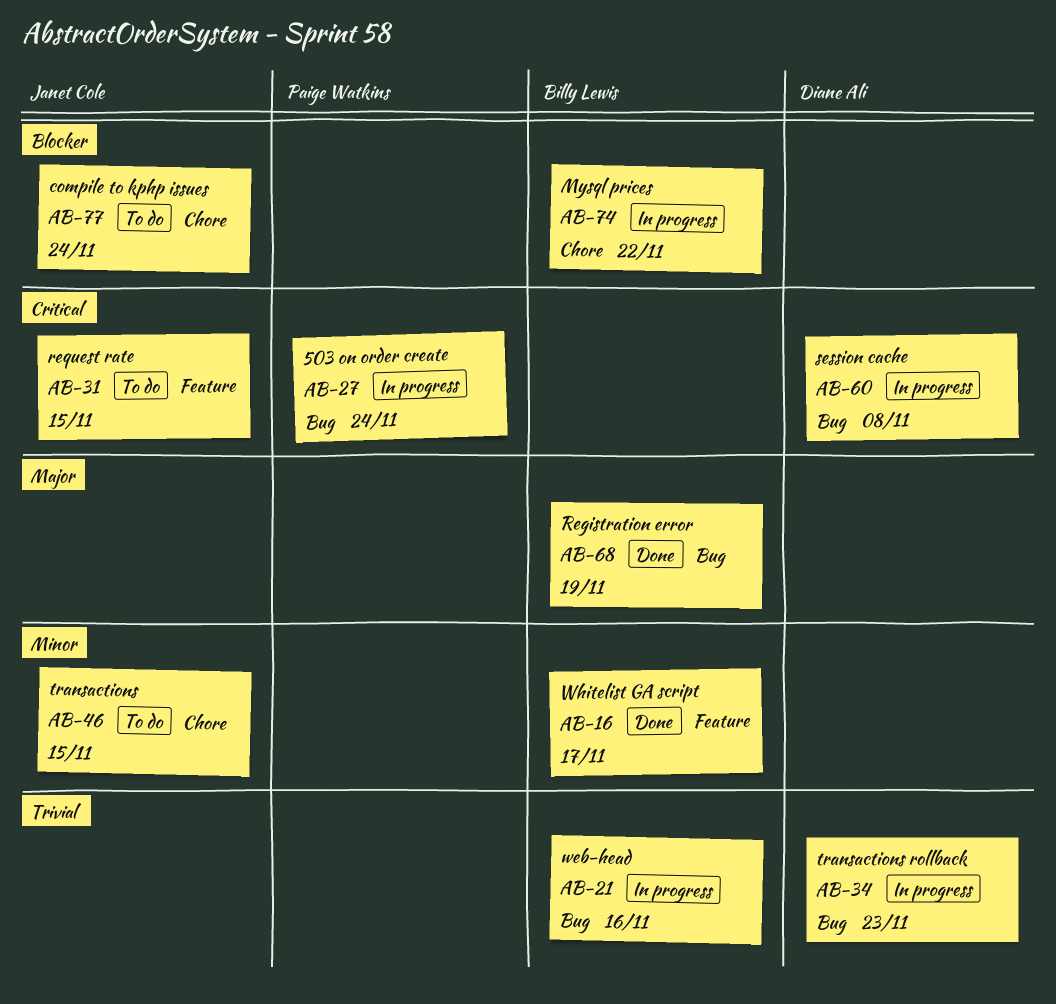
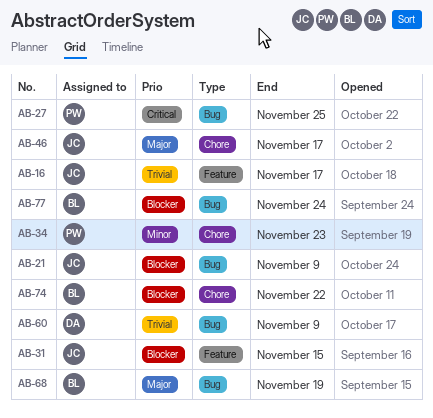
AB-16, owner: Billy Lewis -> Janet Cole
AB-16, priority: Minor -> Trivial
AB-21, owner: Billy Lewis -> Janet Cole
AB-21, priority: Trivial -> Blocker
AB-21, due: Nov 16 -> Nov 9
AB-27, due: Nov 24 -> Nov 25
AB-31, priority: Critical -> Blocker
AB-34, owner: Diane Ali -> Paige Watkins
AB-34, priority: Trivial -> Minor
AB-34, label: Bug -> Chore
AB-46, priority: Minor -> Major
AB-46, due: Nov 15 -> Nov 17
AB-60, priority: Critical -> Trivial
AB-60, due: Nov 8 -> Nov 9
AB-77, owner: Janet Cole -> Billy Lewis
AB-77, label: Chore -> Bug

